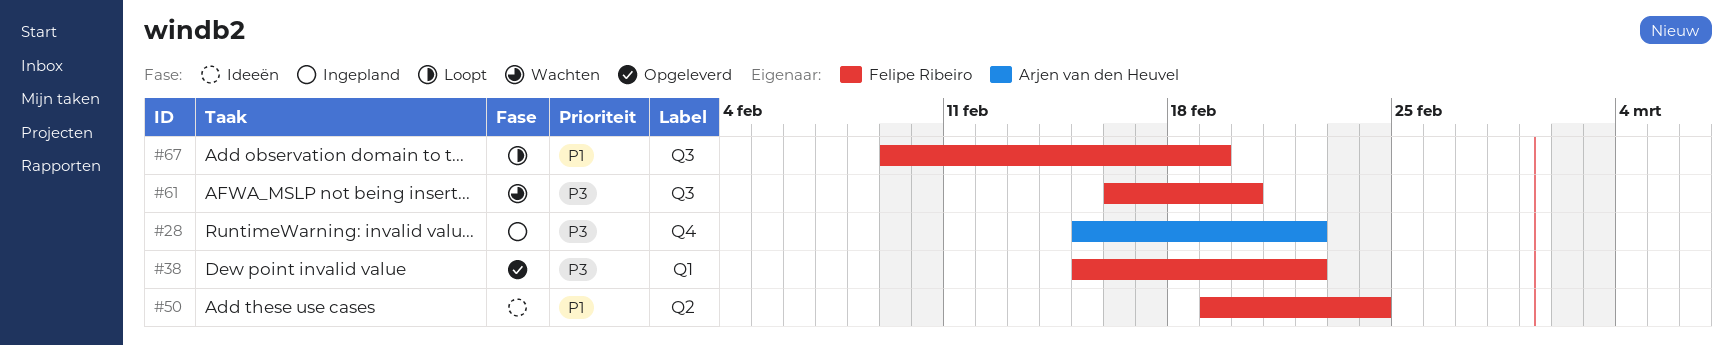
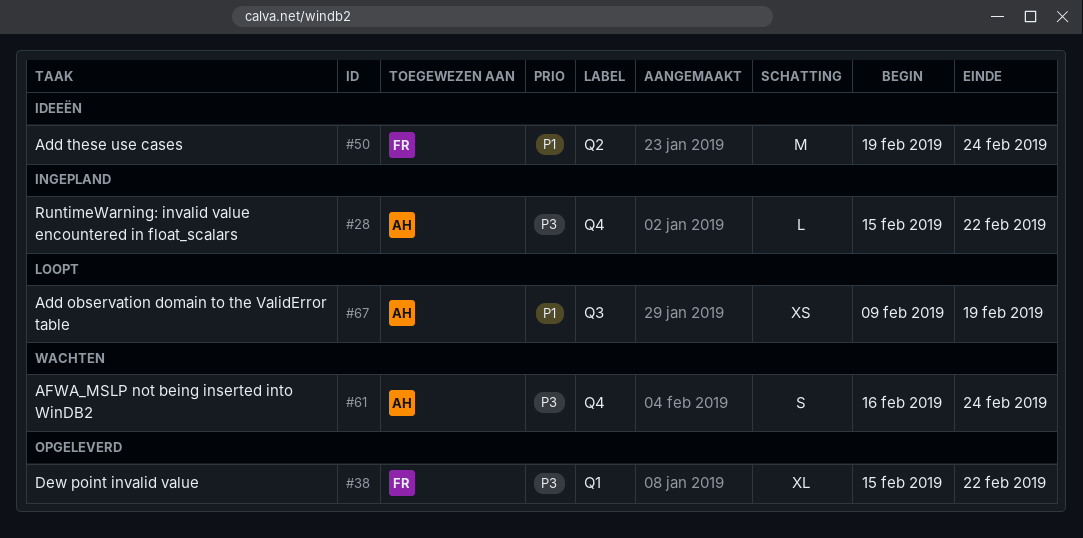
#61, owner: Felipe Ribeiro -> Arjen van den Heuvel
#61, label: Q3 -> Q4
#61, due: Feb 20 -> Feb 24
#67, owner: Felipe Ribeiro -> Arjen van den Heuvel

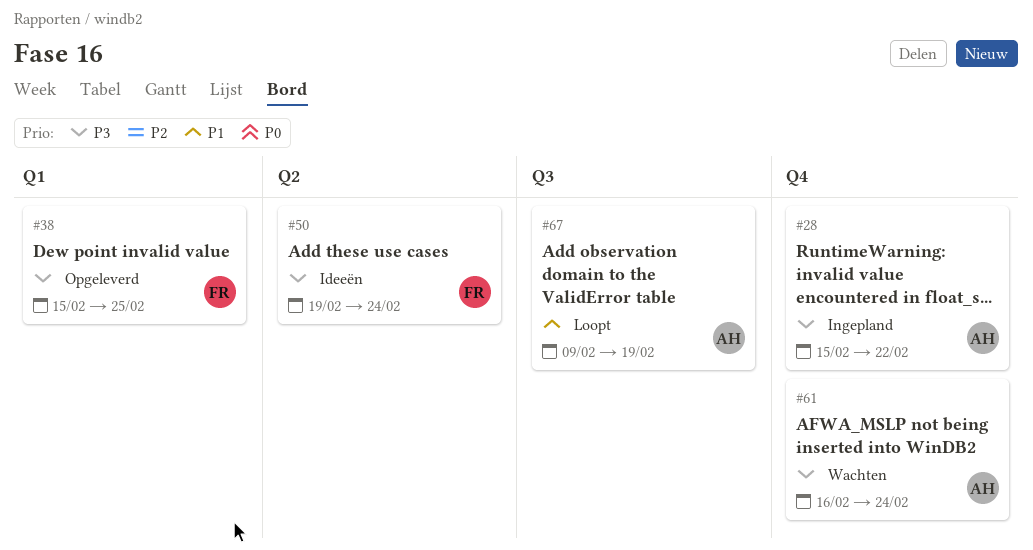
#38, due: Feb 22 -> Feb 25
#50, priority: P1 -> P3

